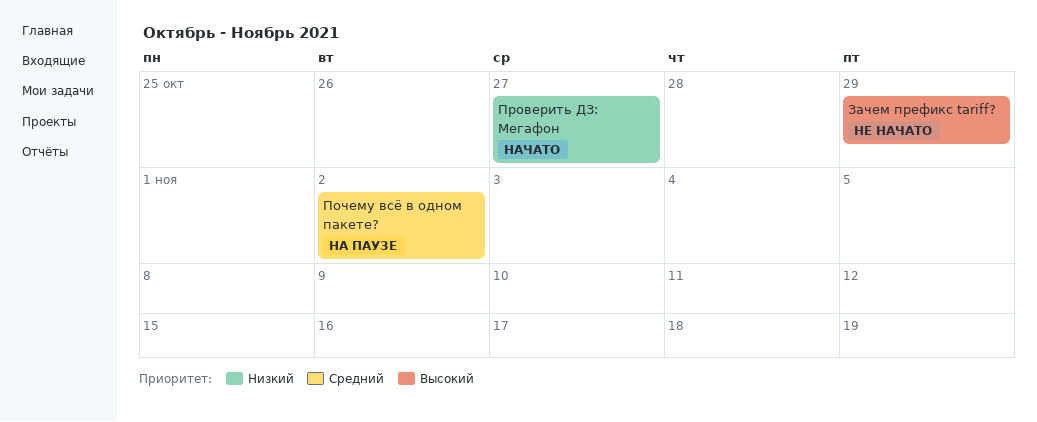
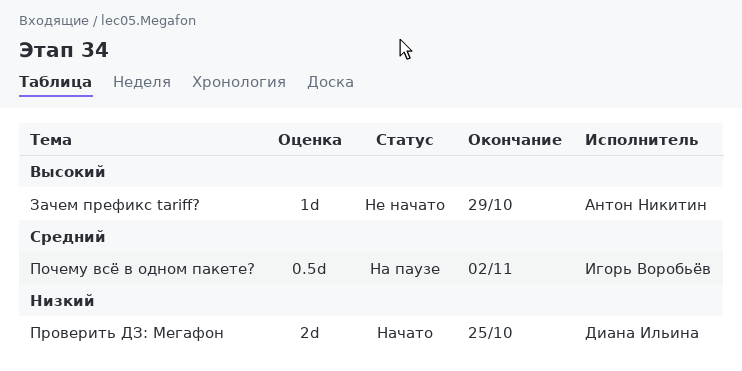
Проверить ДЗ: Мегафон, due: Oct 27 -> Oct 25

